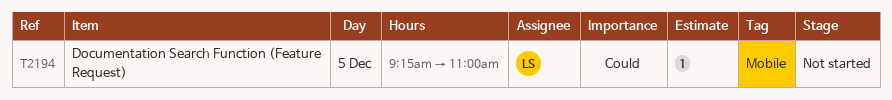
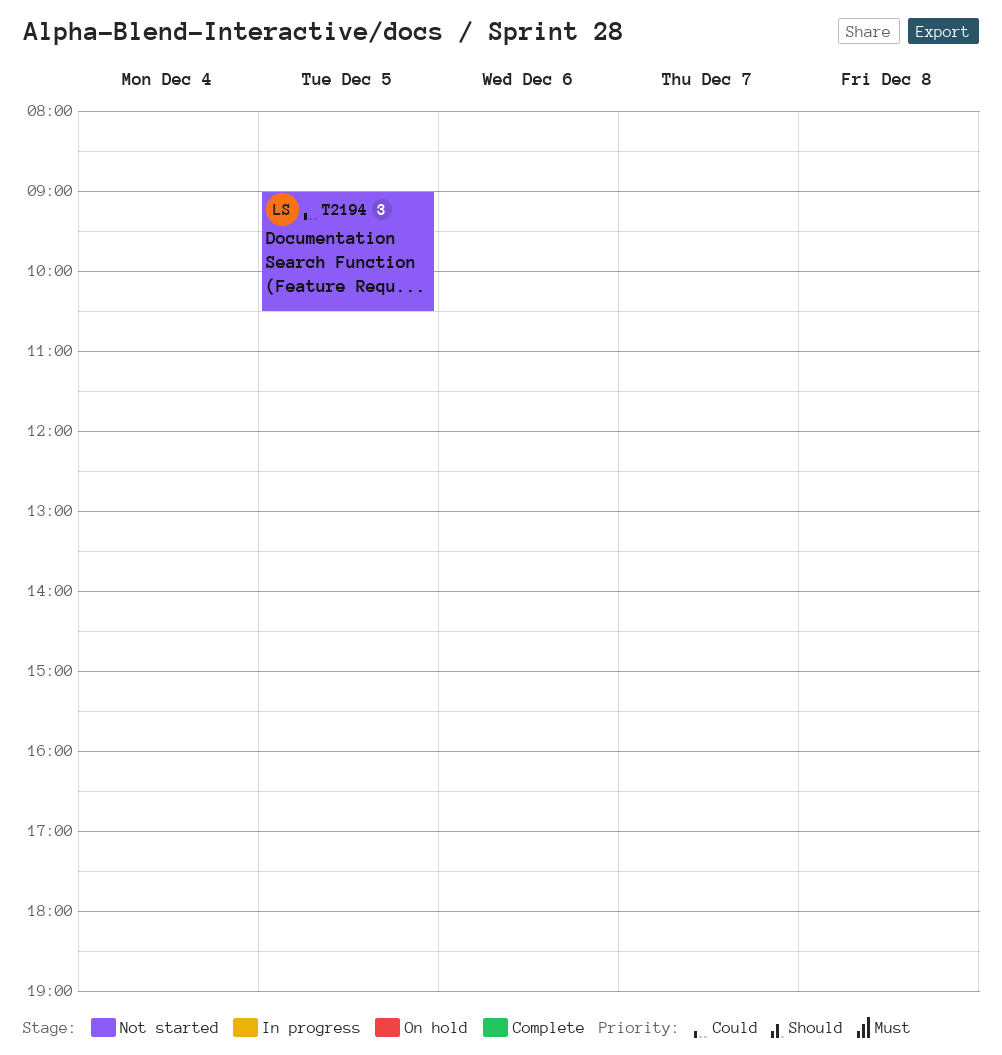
T2194, estimate: 1 -> 3
T2194, begins: 09:15 -> 09:00
T2194, ends: 11:00 -> 10:30

